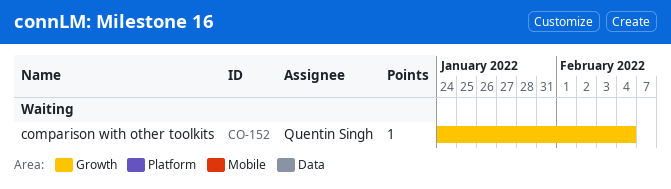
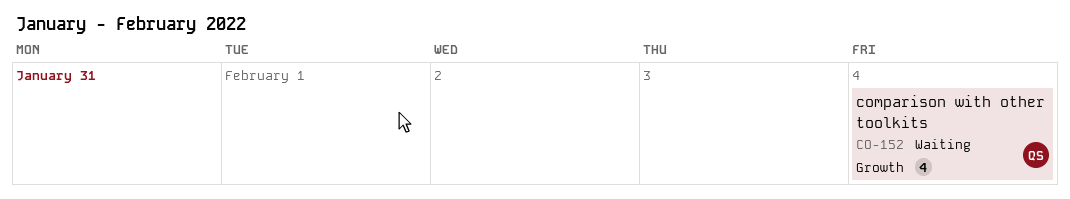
CO-152, estimate: 1 -> 4

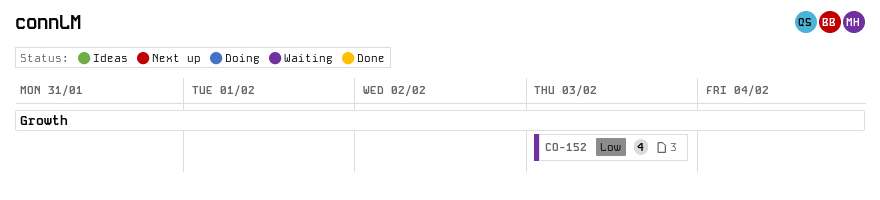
CO-152, due: Feb 4 -> Feb 3

